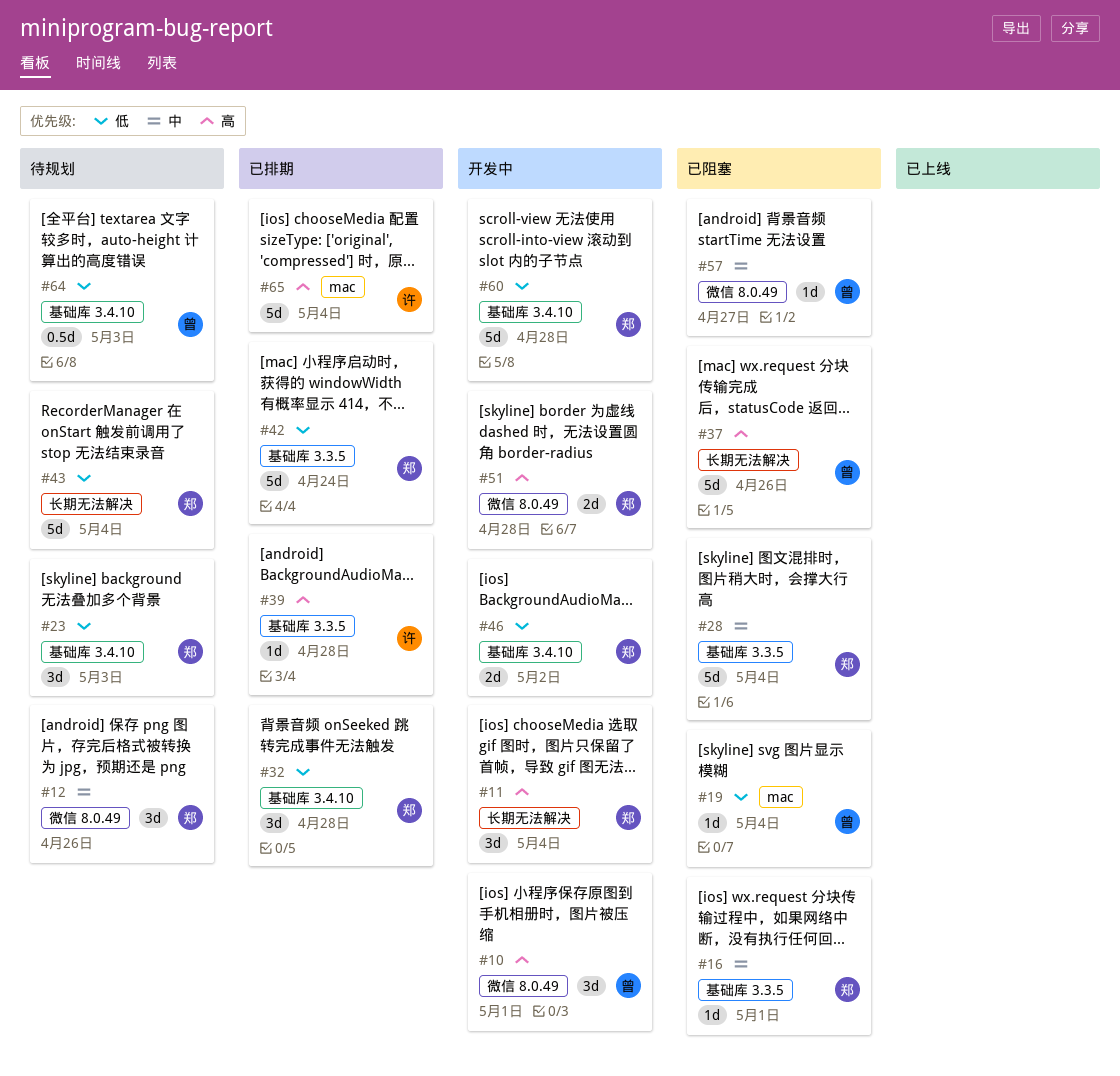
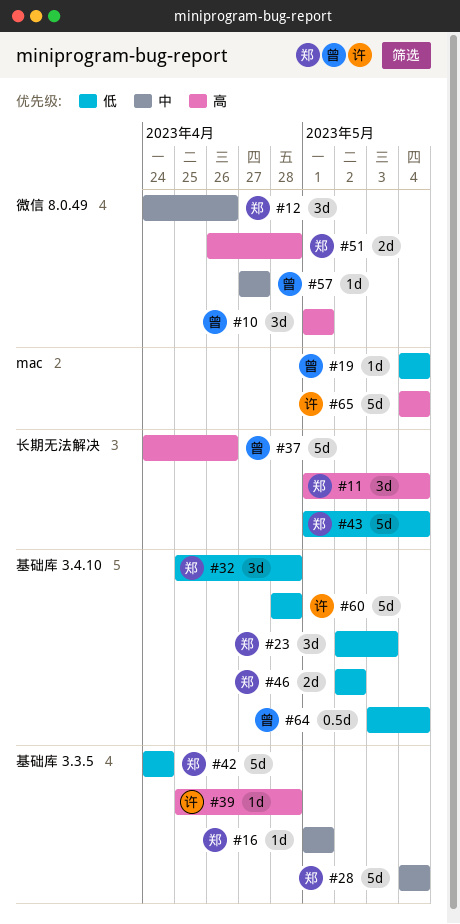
#60, owner: 郑 -> 许
#64, due: May 3 -> May 4

